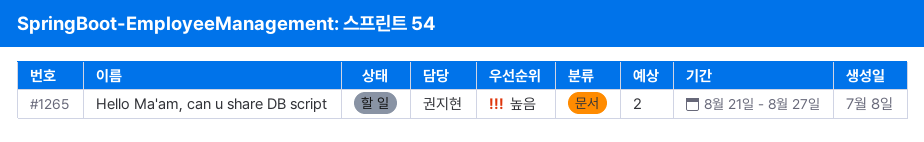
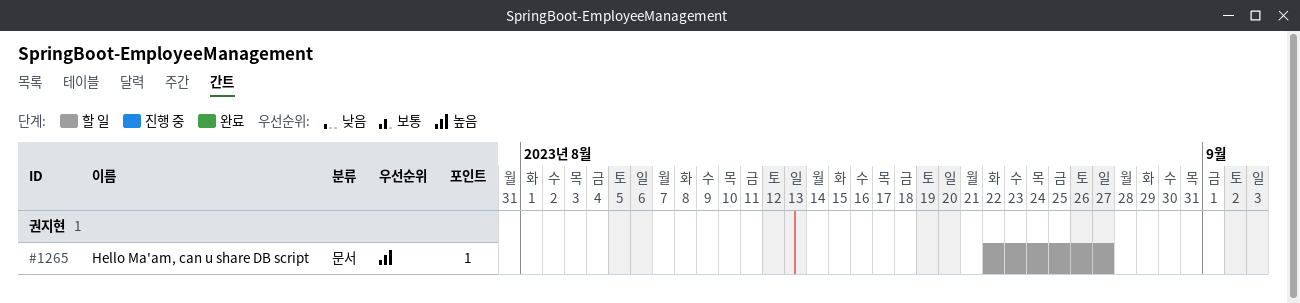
#1265, estimate: 2 -> 1
#1265, start: Aug 21 -> Aug 22

